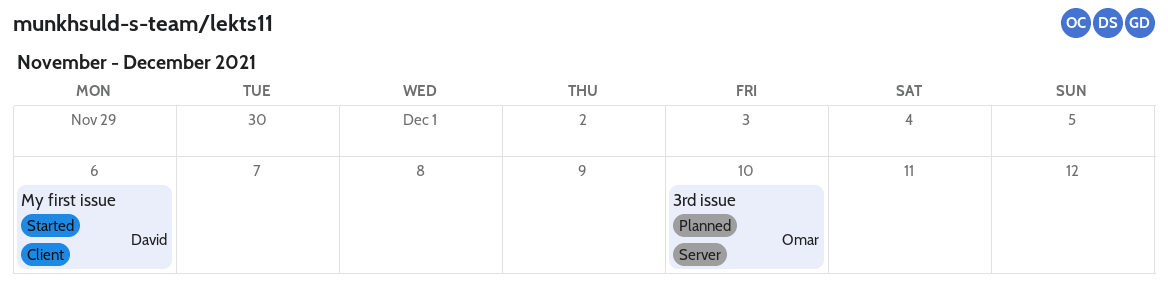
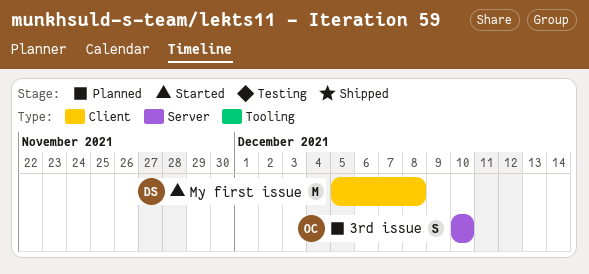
My first issue, due: Dec 6 -> Dec 8

